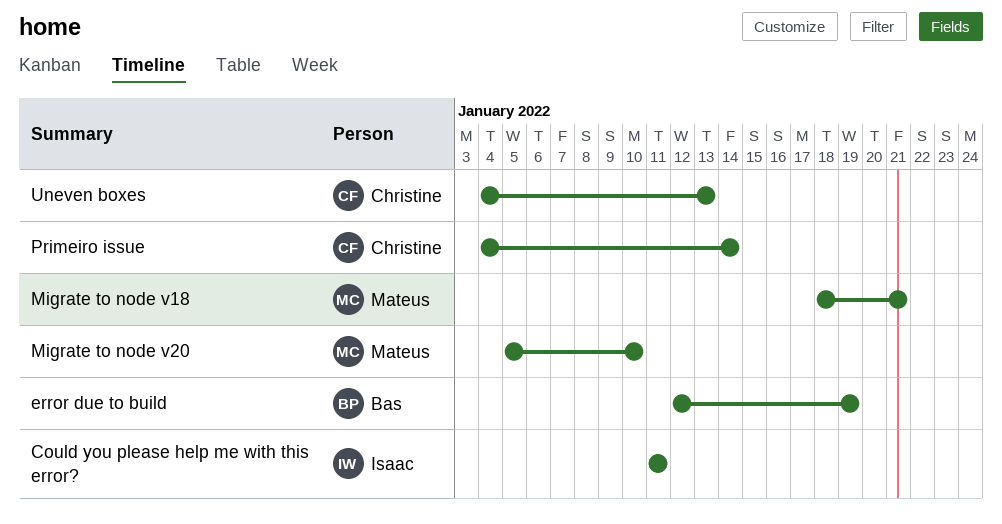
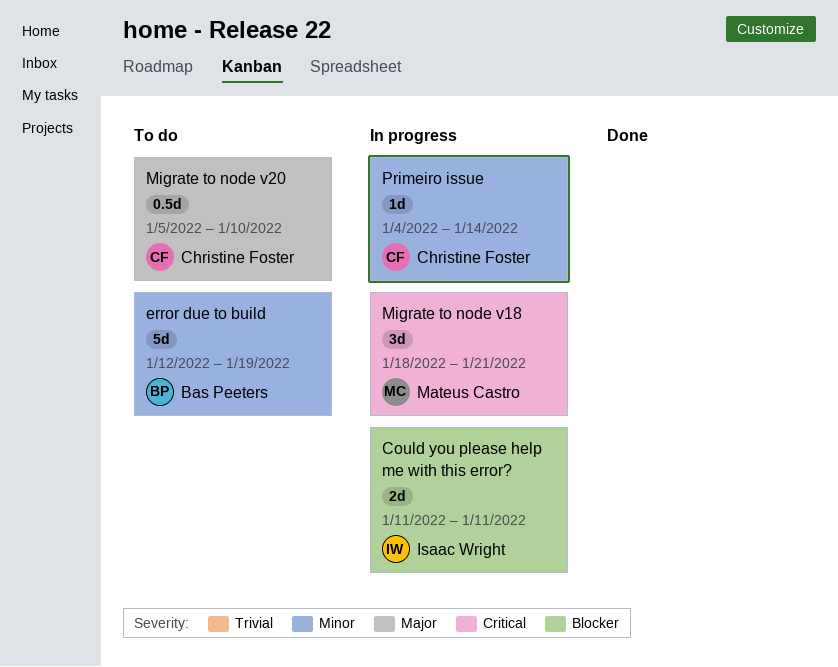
Migrate to node v20, owner: Mateus Castro -> Christine Foster
Uneven boxes: present -> none

